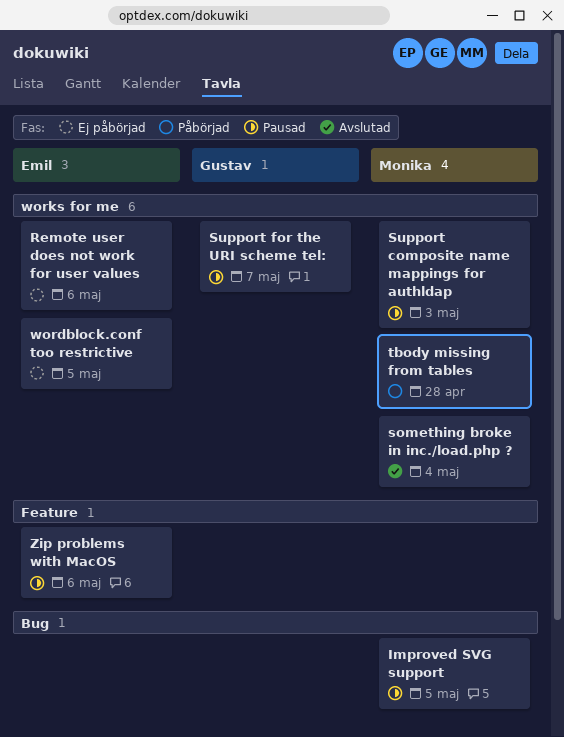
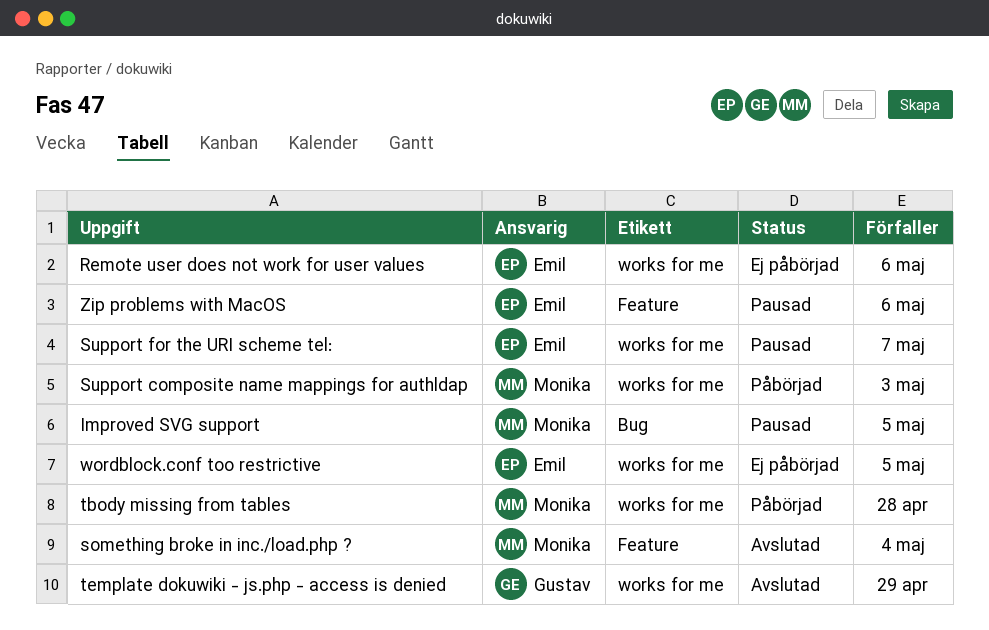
something broke in inc./load.php ?, label: works for me -> Feature
Support composite name mappings for authldap, status: Pausad -> Påbörjad
Support for the URI scheme tel:, owner: Gustav -> Emil
template dokuwiki - js.php - access is denied: none -> present

